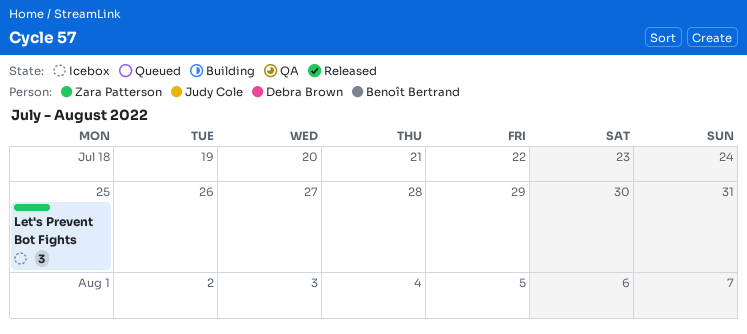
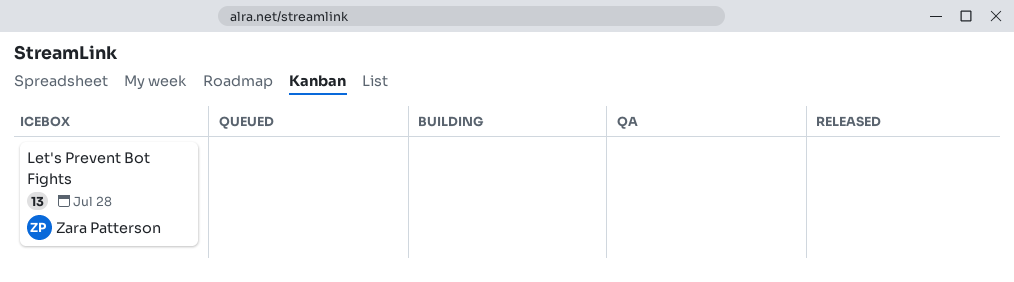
Let's Prevent Bot Fights, estimate: 3 -> 13
Let's Prevent Bot Fights, due: Jul 25 -> Jul 28

